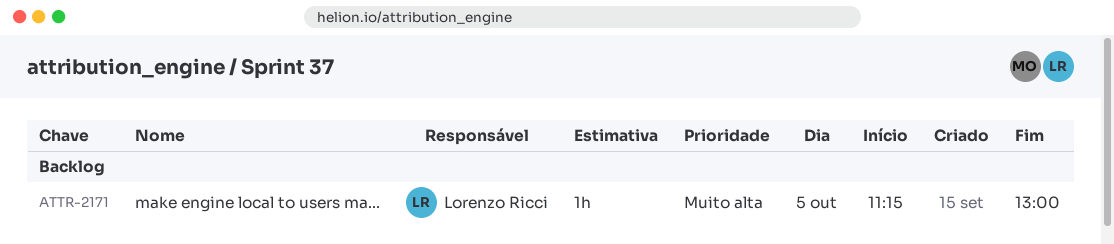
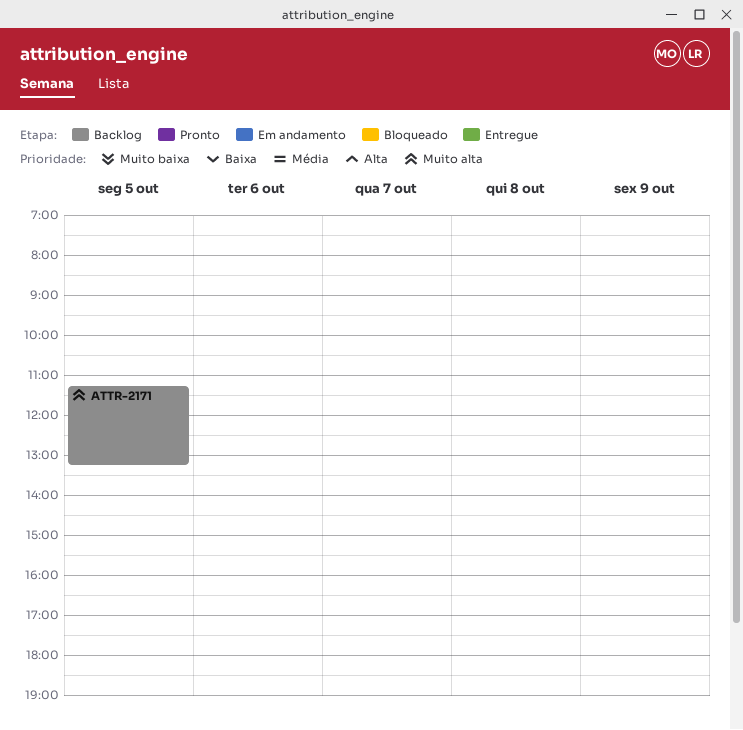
ATTR-2171, ends: 13:00 -> 13:15

